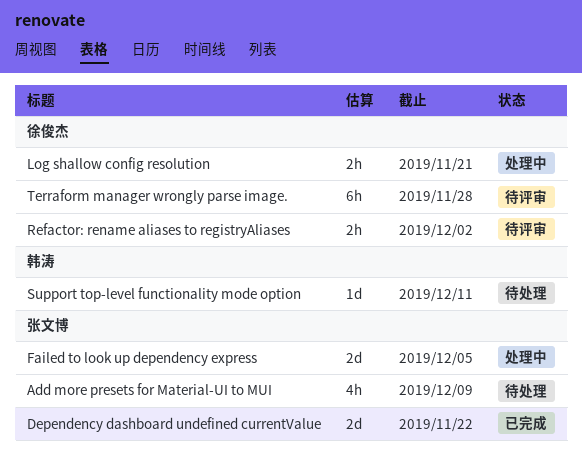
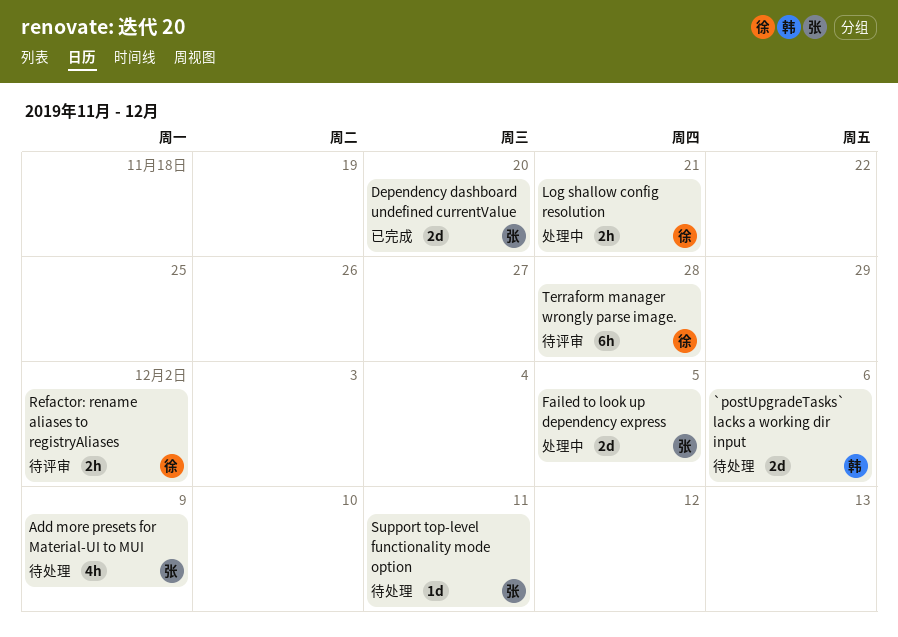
`postUpgradeTasks` lacks a working dir input: none -> present
Dependency dashboard undefined currentValue, due: Nov 22 -> Nov 20
Support top-level functionality mode option, owner: 韩涛 -> 张文博

